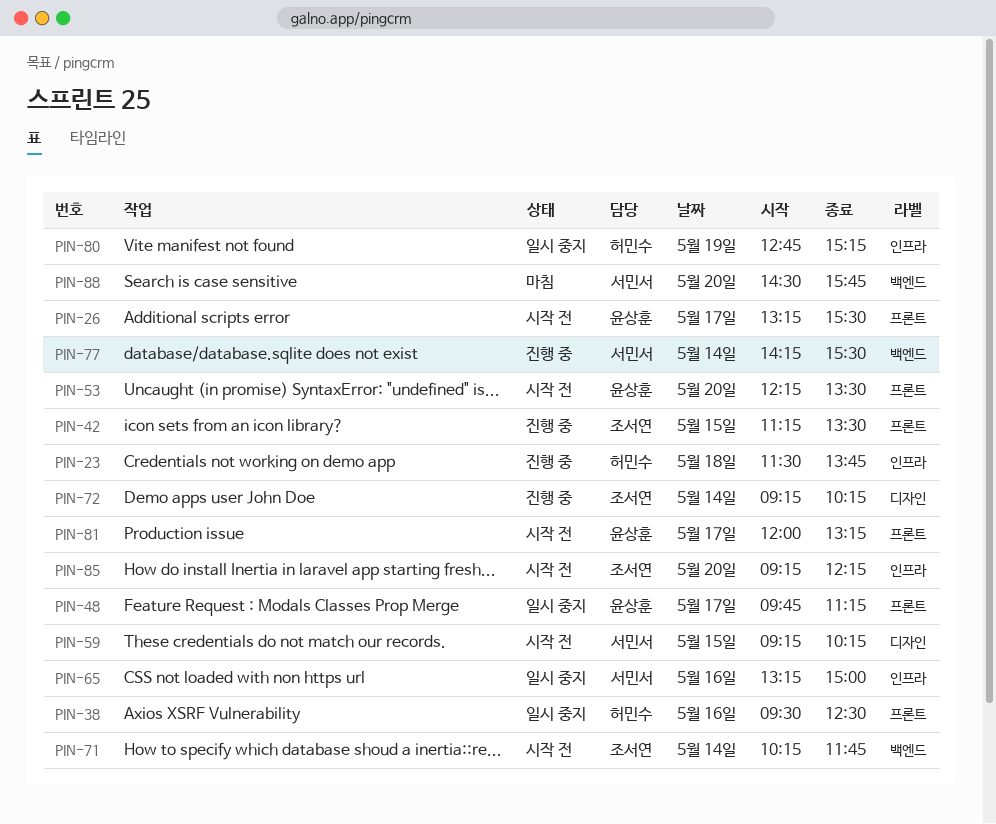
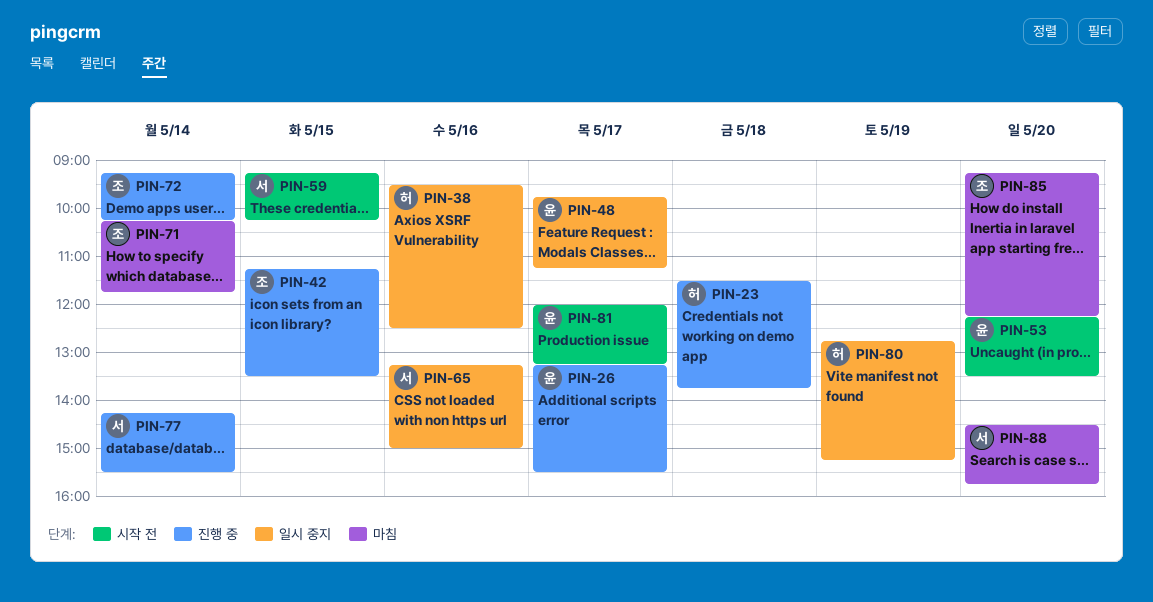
PIN-26, status: 시작 전 -> 진행 중
PIN-71, status: 시작 전 -> 마침
PIN-85, status: 시작 전 -> 마침

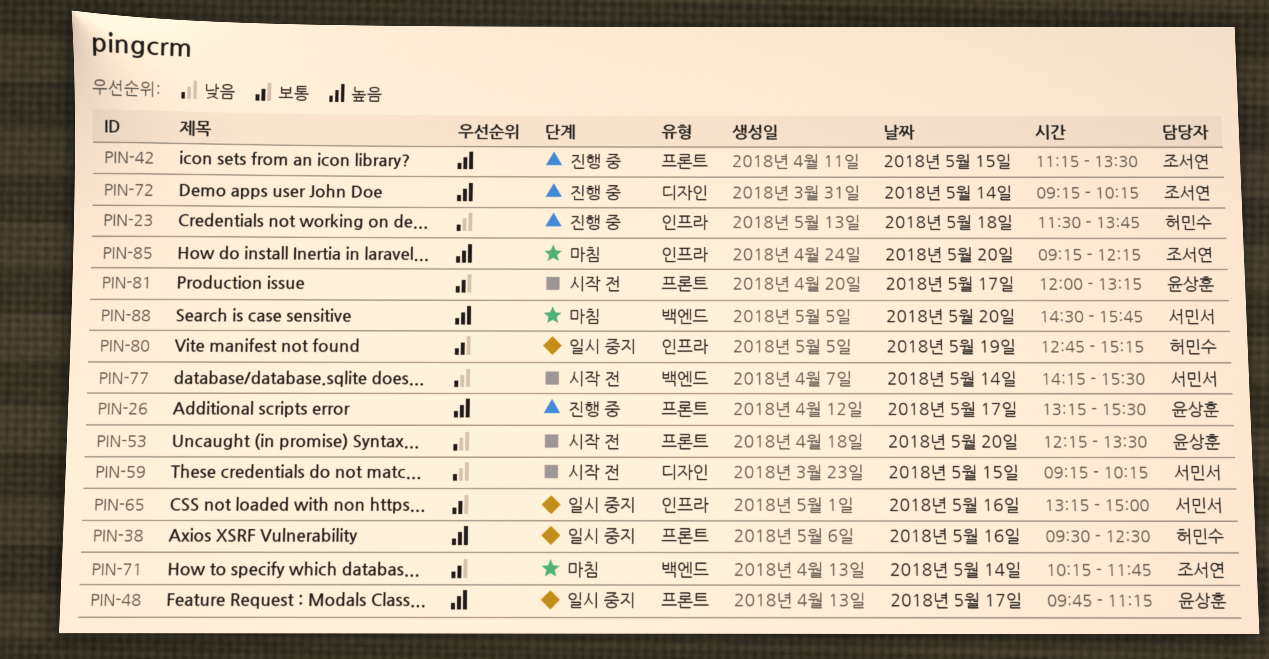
PIN-77, status: 진행 중 -> 시작 전

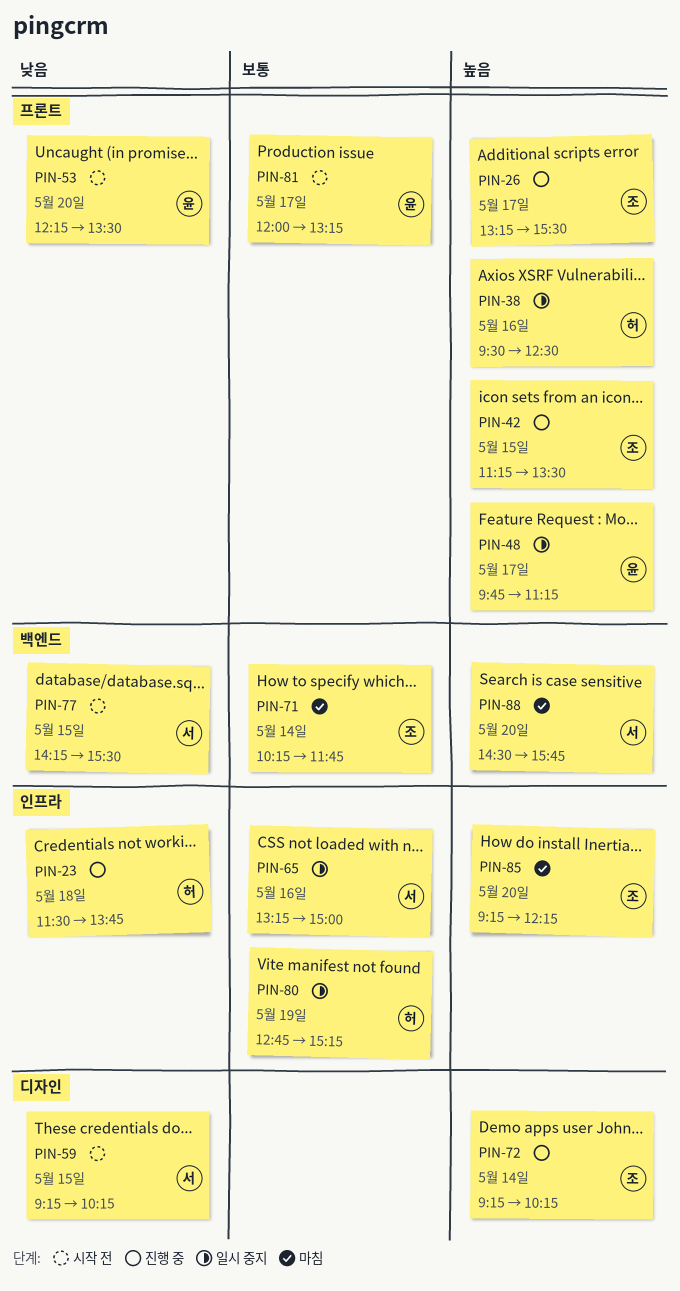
PIN-26, owner: 윤상훈 -> 조서연
PIN-77, day: May 14 -> May 15

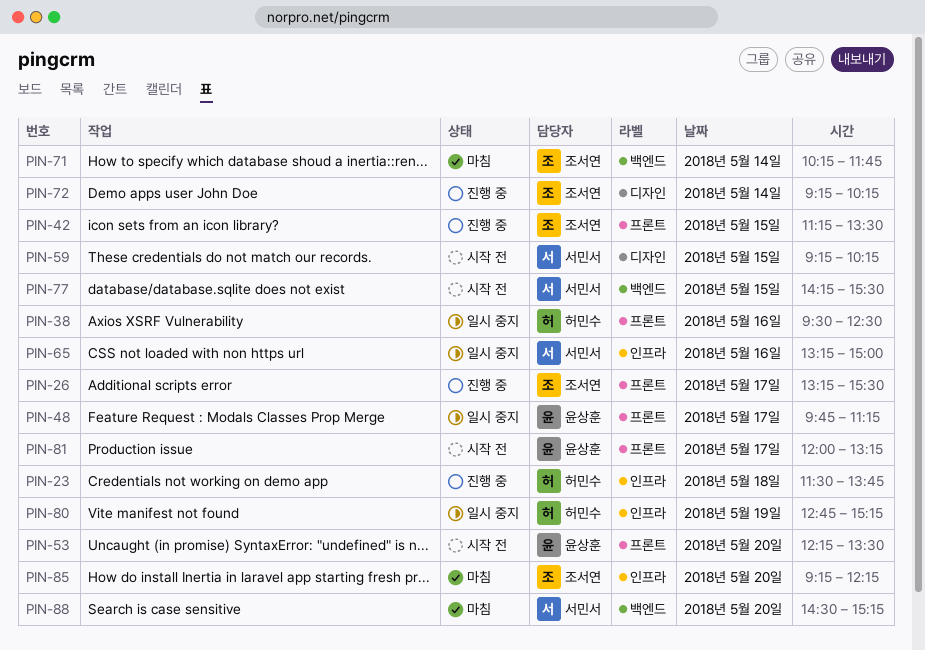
PIN-88, ends: 15:45 -> 15:15

